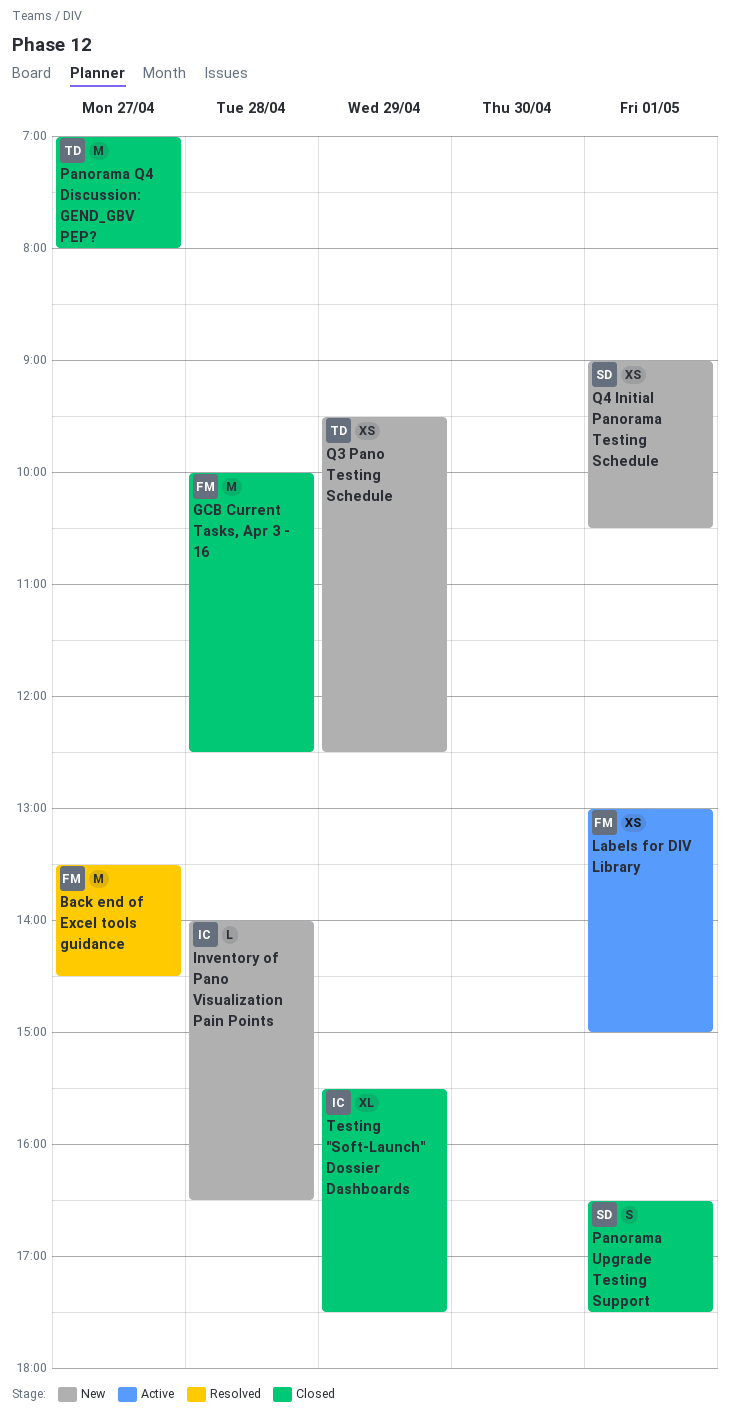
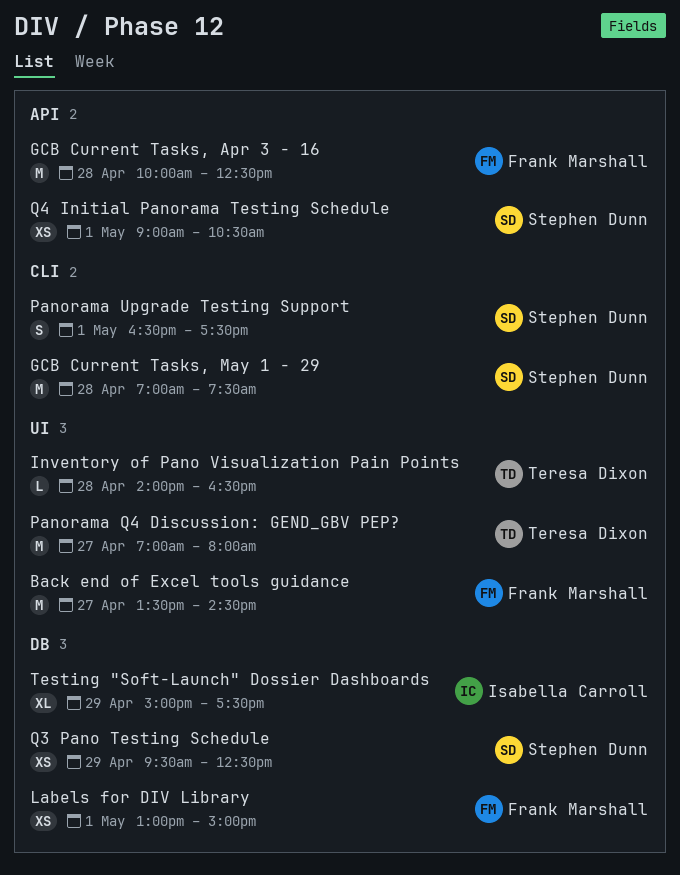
GCB Current Tasks, May 1 - 29: none -> present
Inventory of Pano Visualization Pain Points, owner: Isabella Carroll -> Teresa Dixon
Q3 Pano Testing Schedule, owner: Teresa Dixon -> Stephen Dunn
Testing "Soft-Launch" Dossier Dashboards, begins: 15:30 -> 15:00

